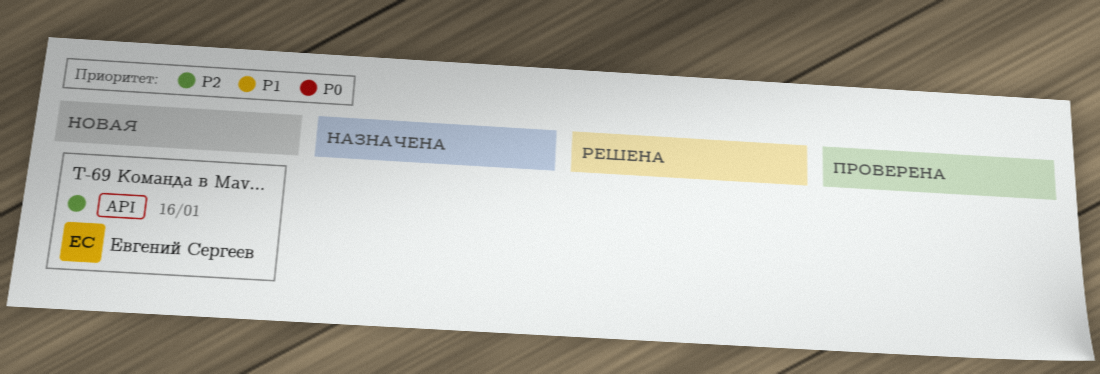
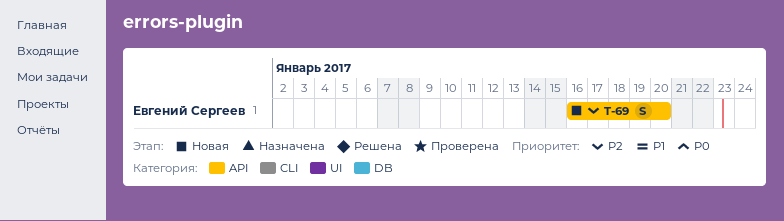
T-69, due: Jan 16 -> Jan 20

